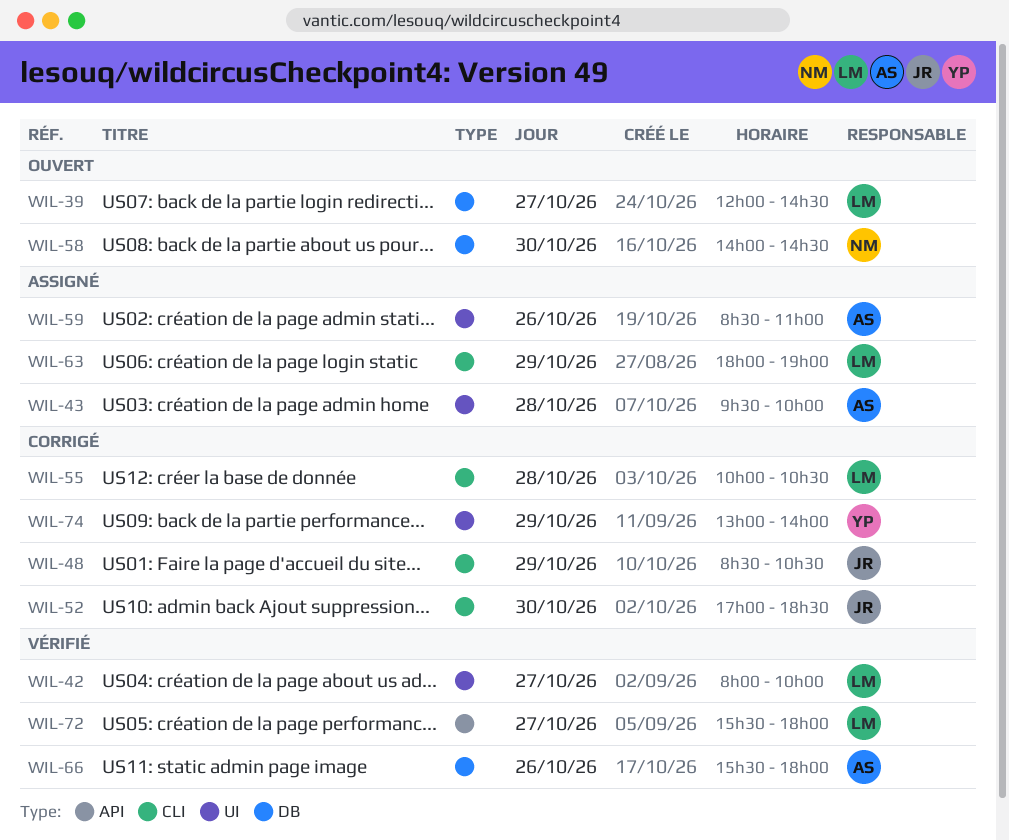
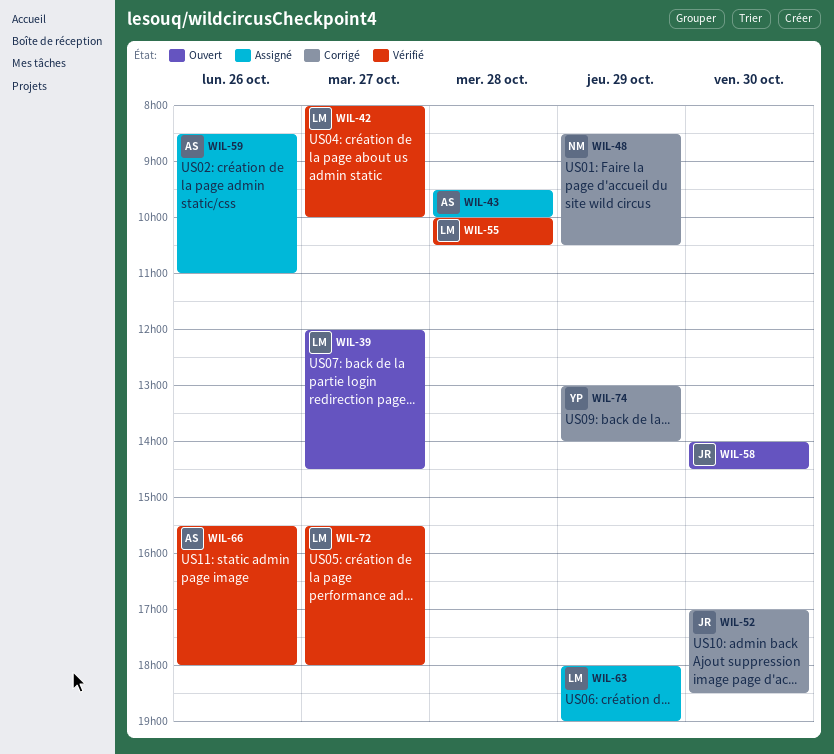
WIL-48, owner: JR -> NM
WIL-55, status: Corrigé -> Vérifié
WIL-58, owner: NM -> JR

